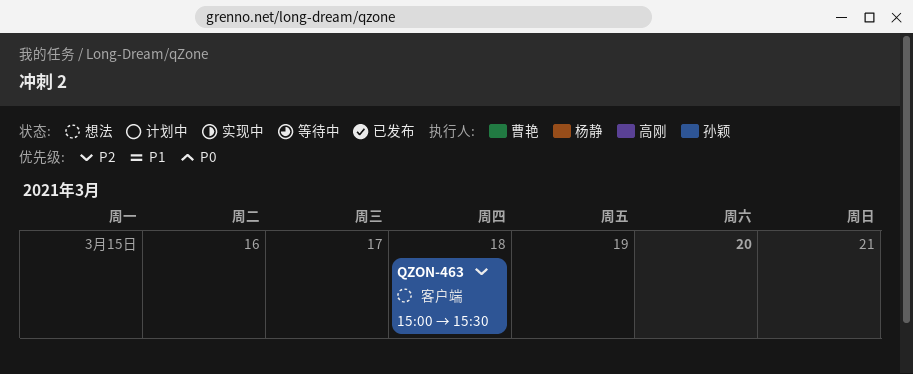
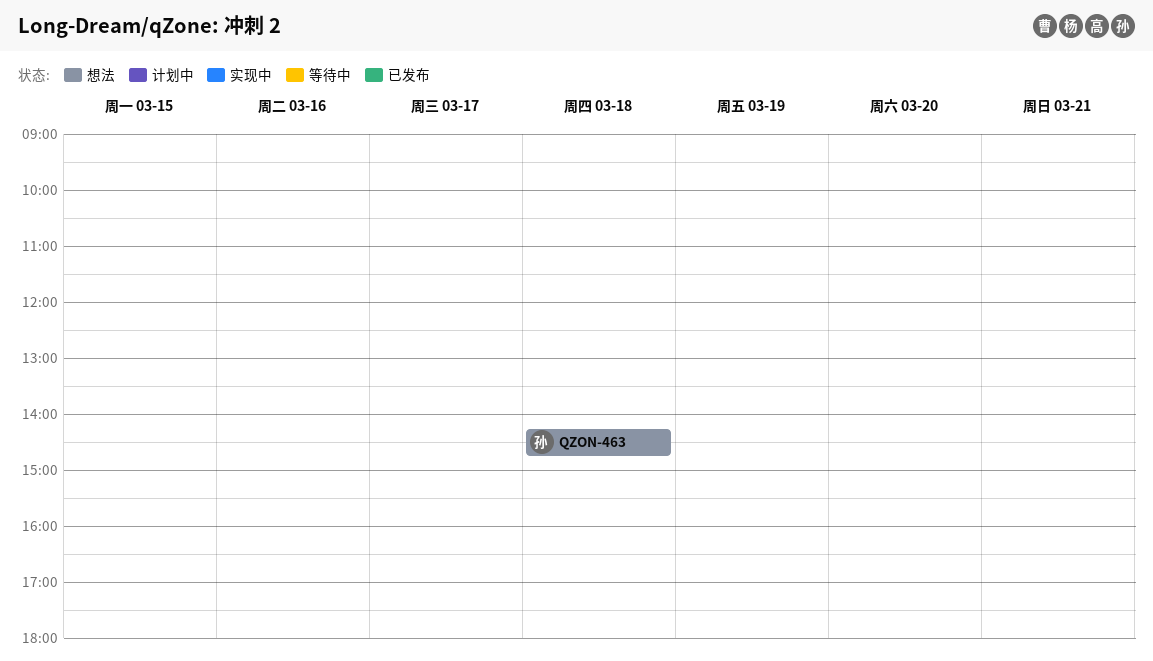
QZON-463, begins: 15:00 -> 14:15
QZON-463, ends: 15:30 -> 14:45

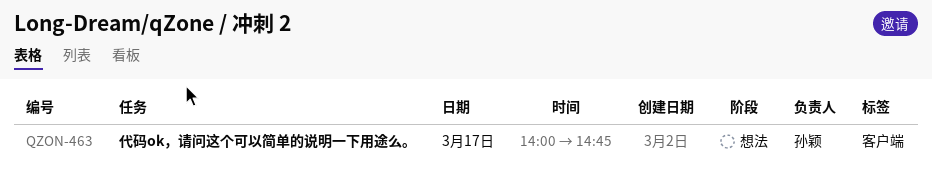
QZON-463, day: Mar 18 -> Mar 17
QZON-463, begins: 14:15 -> 14:00

